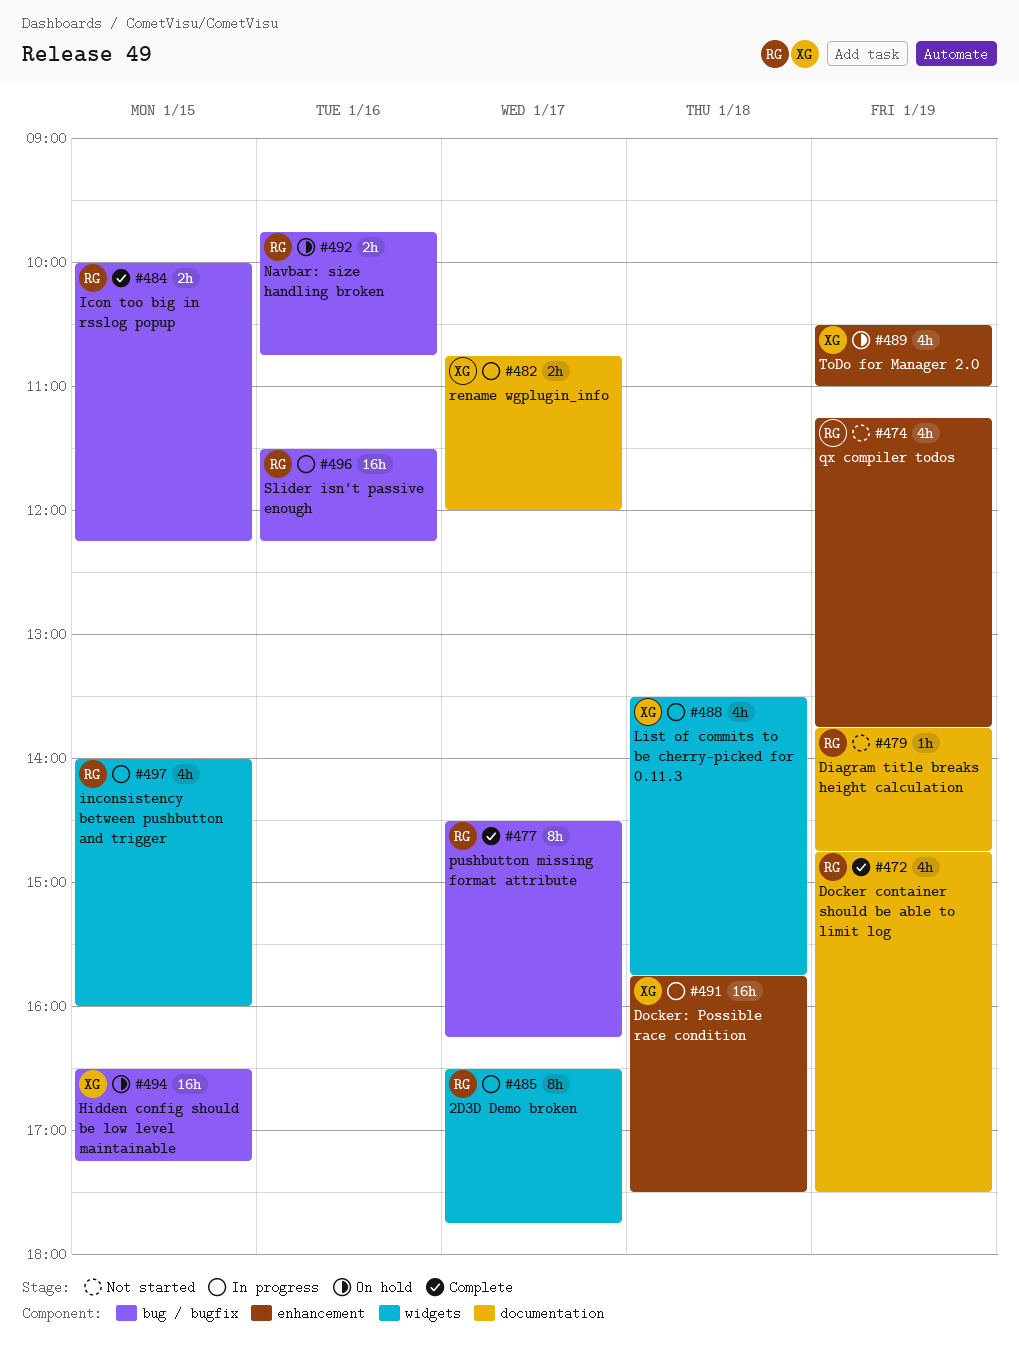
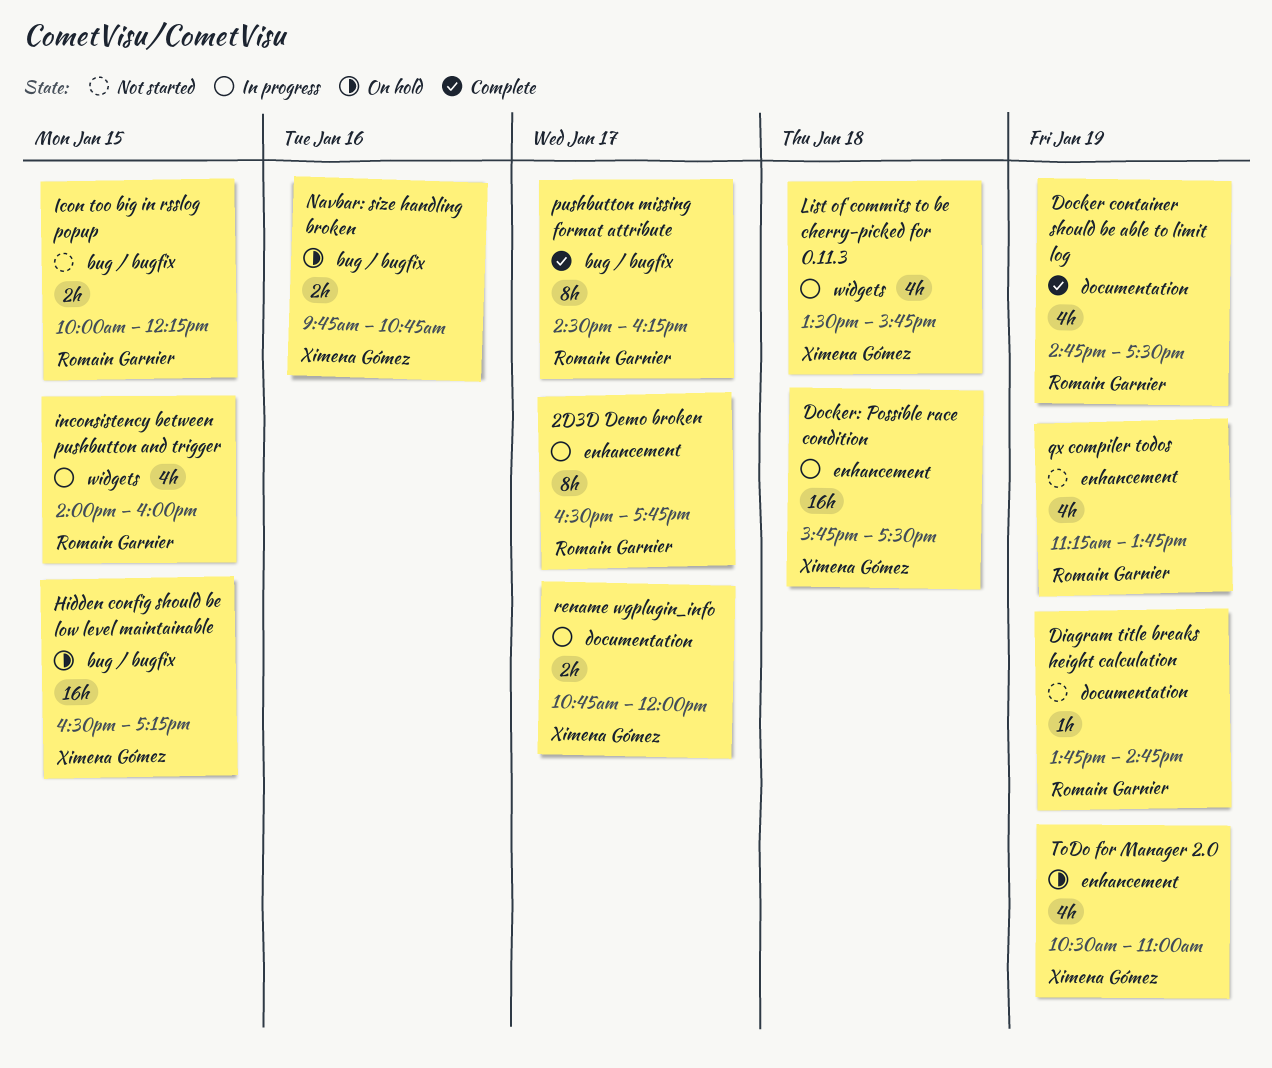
2D3D Demo broken, label: widgets -> enhancement
Icon too big in rsslog popup, status: Complete -> Not started
Navbar: size handling broken, owner: Romain Garnier -> Ximena Gómez
Slider isn't passive enough: present -> none

